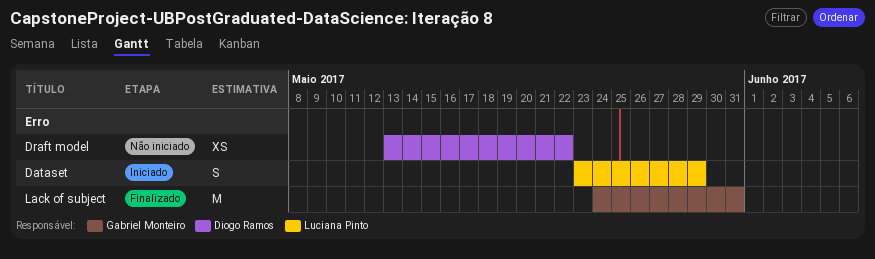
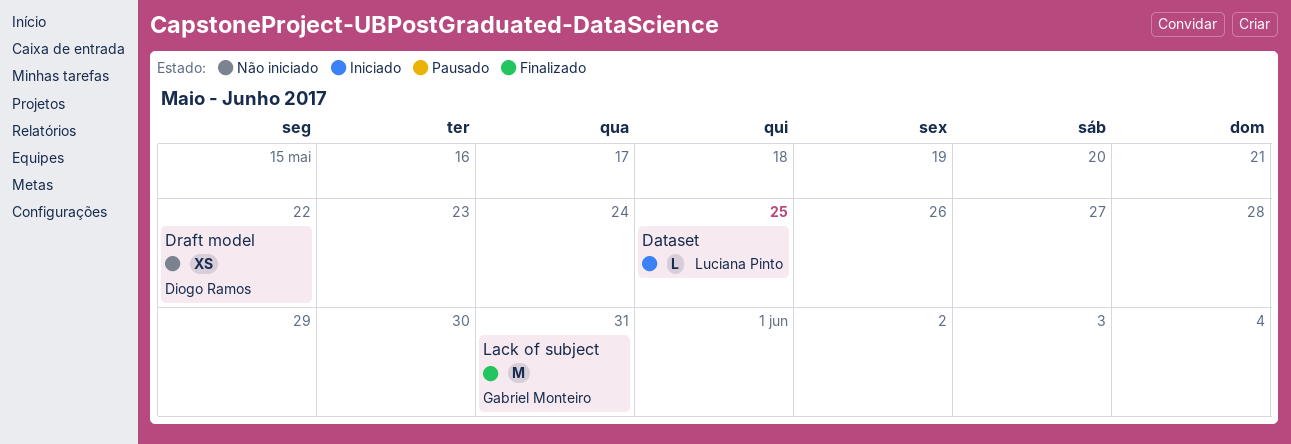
Dataset, estimate: S -> L
Dataset, due: May 29 -> May 25

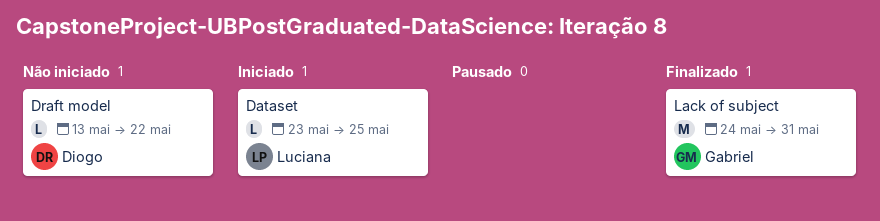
Draft model, estimate: XS -> L

